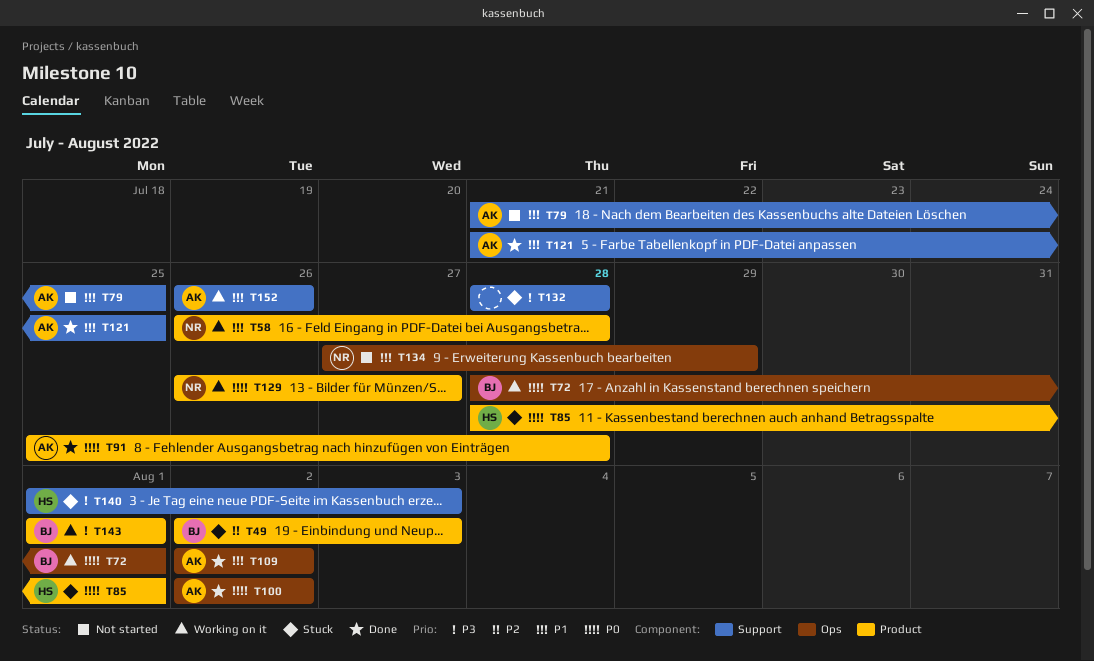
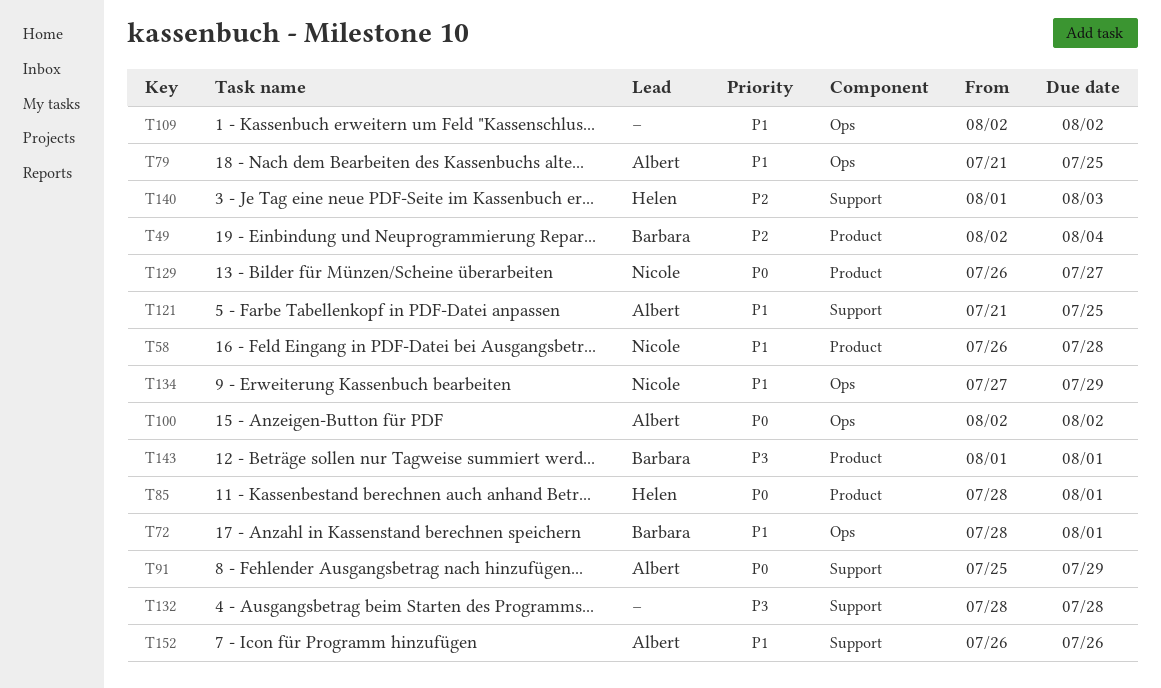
T49, due: Aug 3 -> Aug 4
T72, priority: P0 -> P1
T79, label: Support -> Ops
T91, label: Product -> Support
T91, due: Jul 28 -> Jul 29
T109, owner: Albert -> none
T140, priority: P3 -> P2

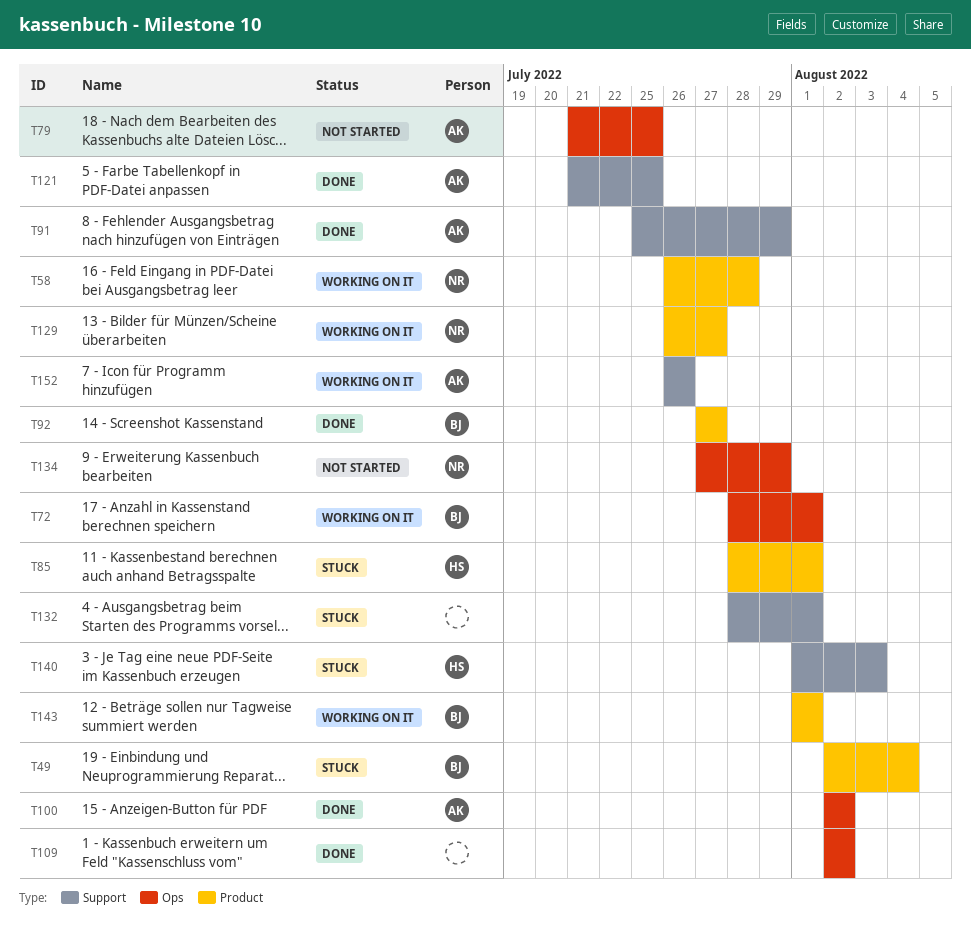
T92: none -> present
T132, due: Jul 28 -> Aug 1

